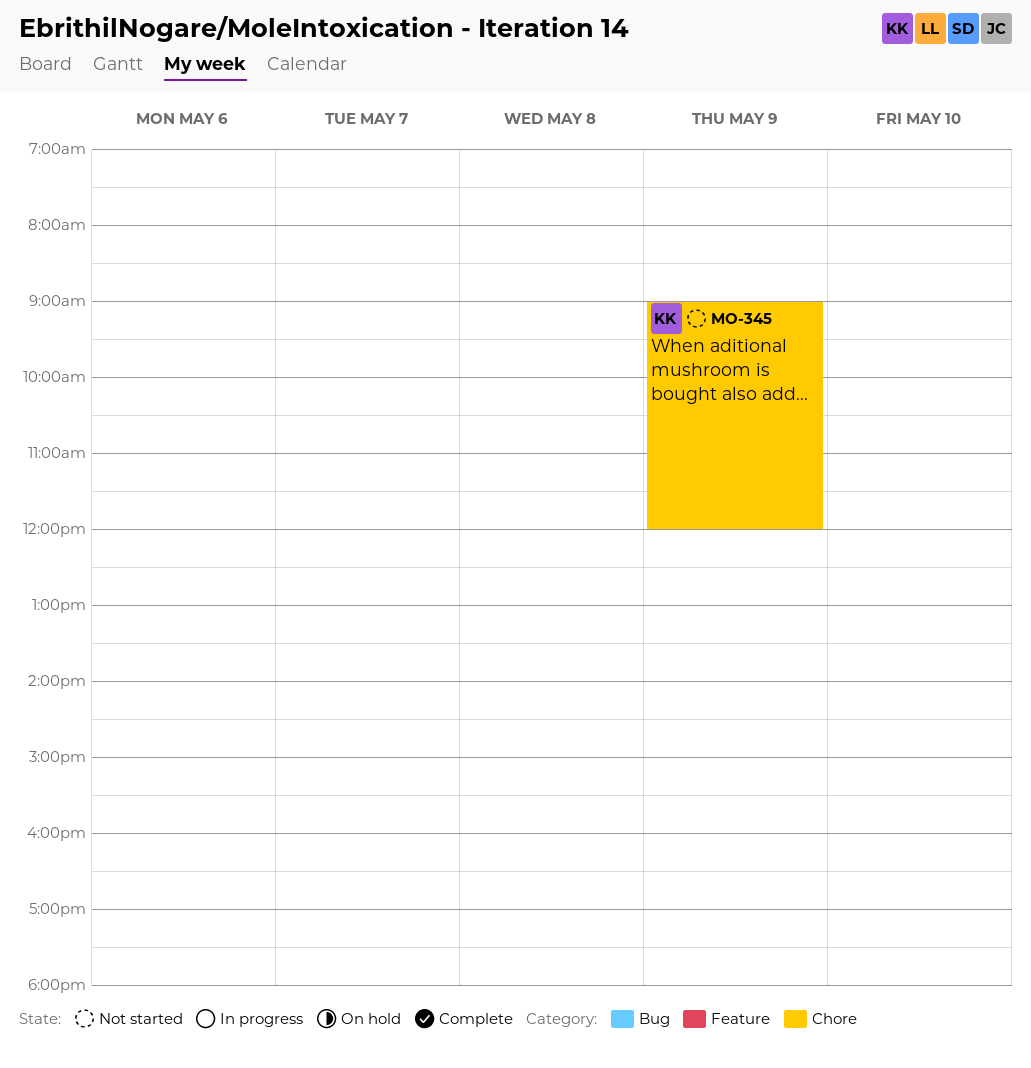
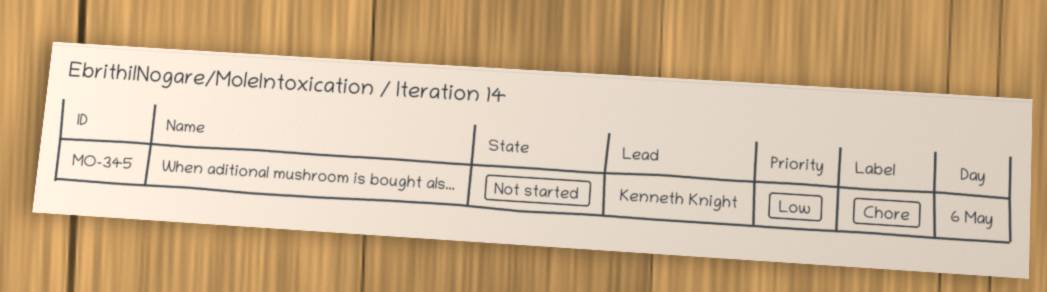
MO-345, day: May 9 -> May 6

